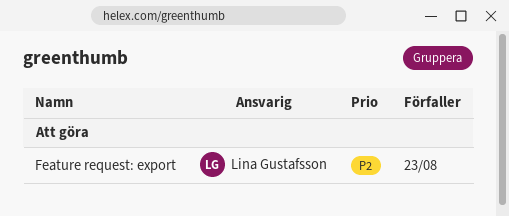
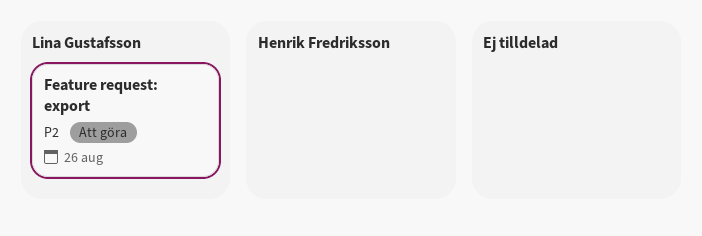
Feature request: export, due: Aug 23 -> Aug 26

